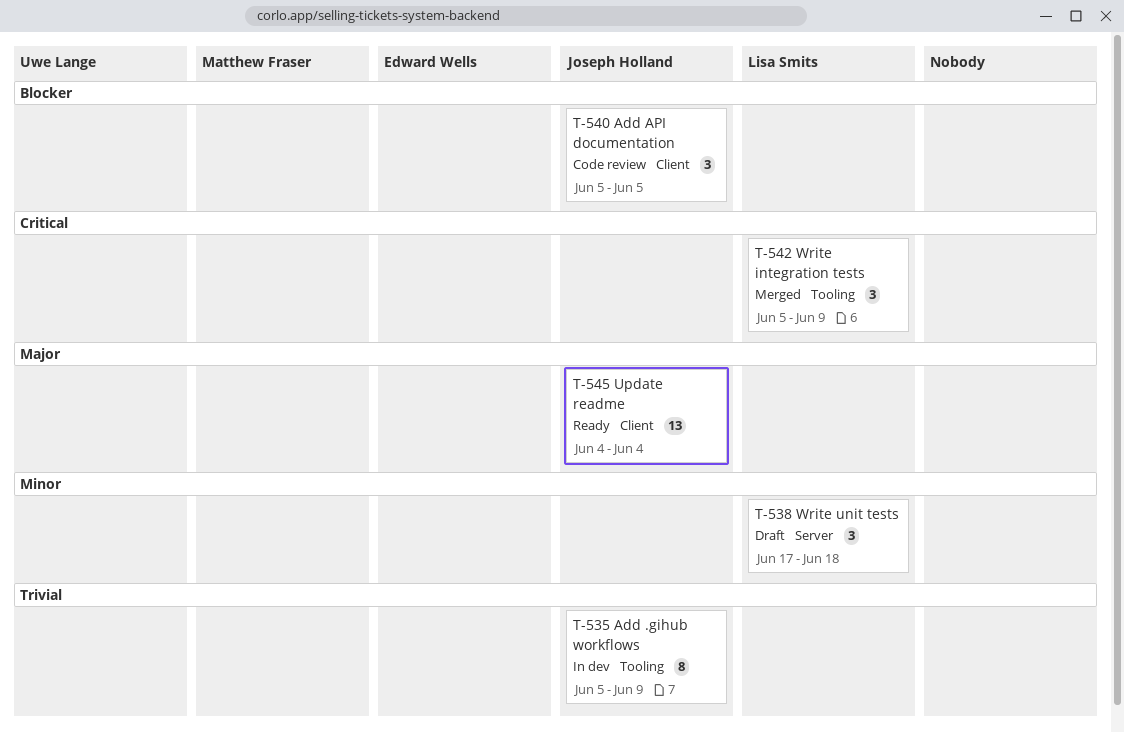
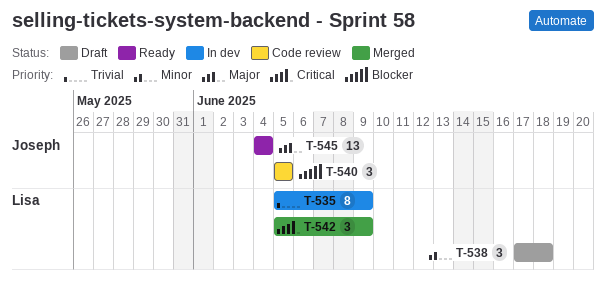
T-535, owner: Joseph Holland -> Lisa Smits

